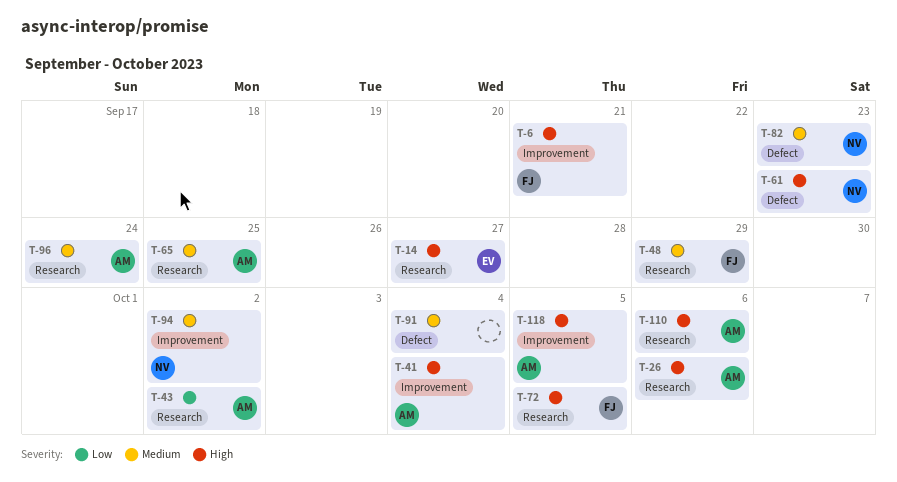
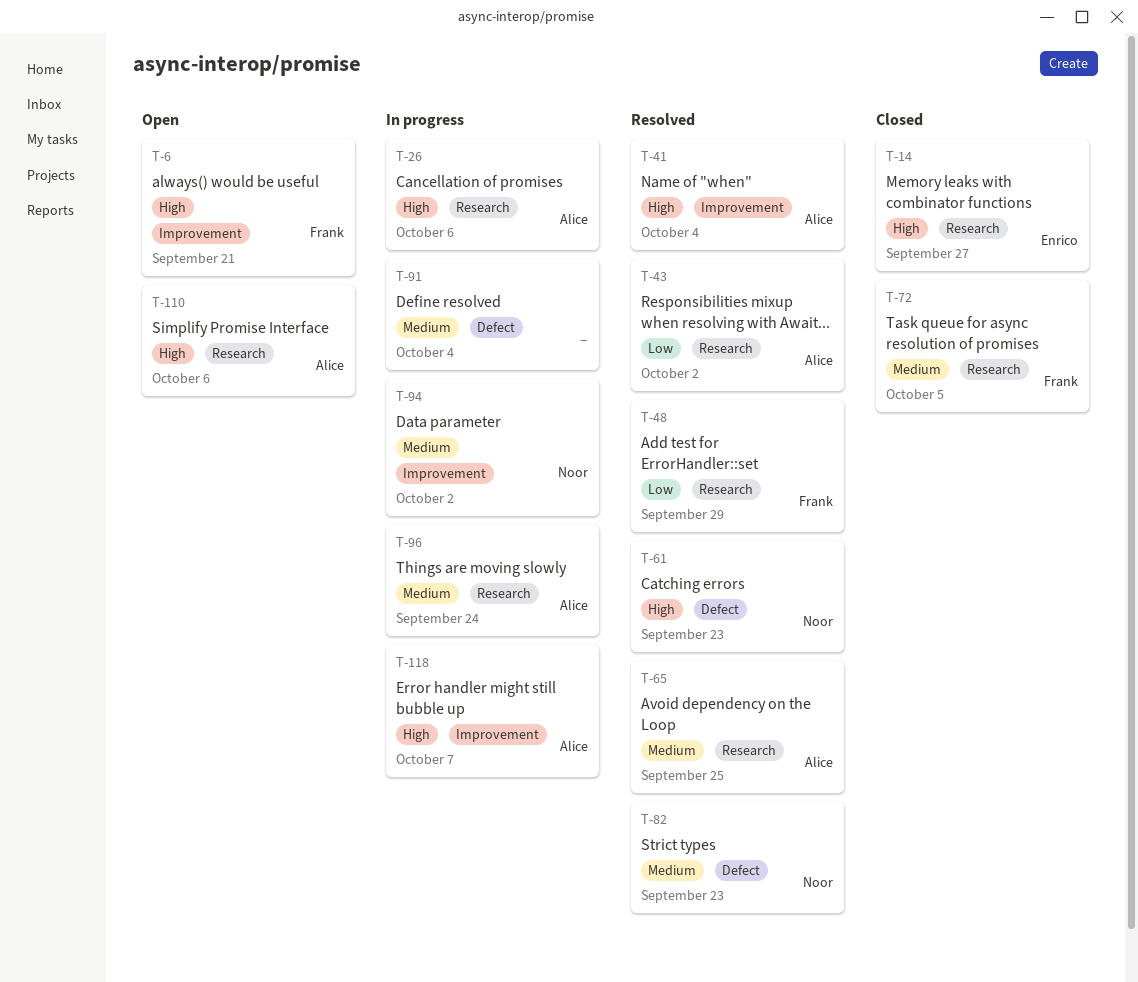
T-48, priority: Medium -> Low
T-72, priority: High -> Medium
T-118, due: Oct 5 -> Oct 7

